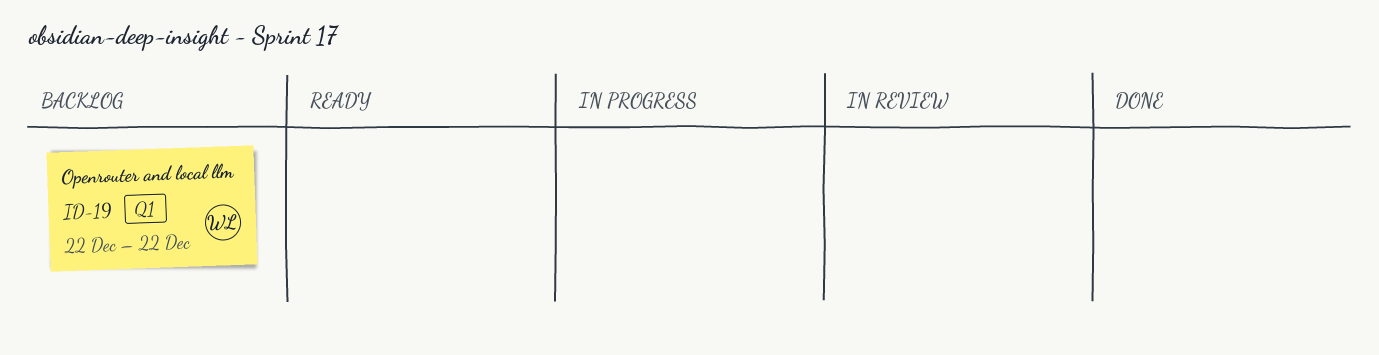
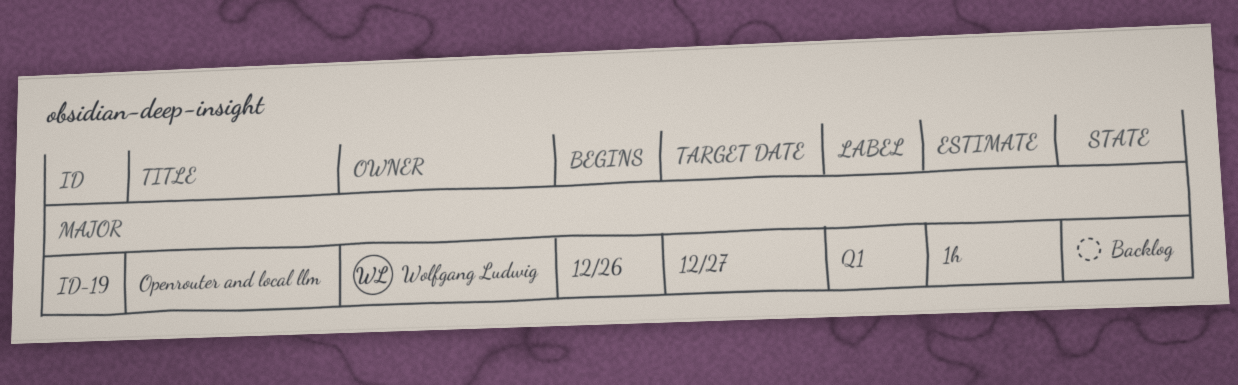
ID-19, start: Dec 22 -> Dec 26
ID-19, due: Dec 22 -> Dec 27

